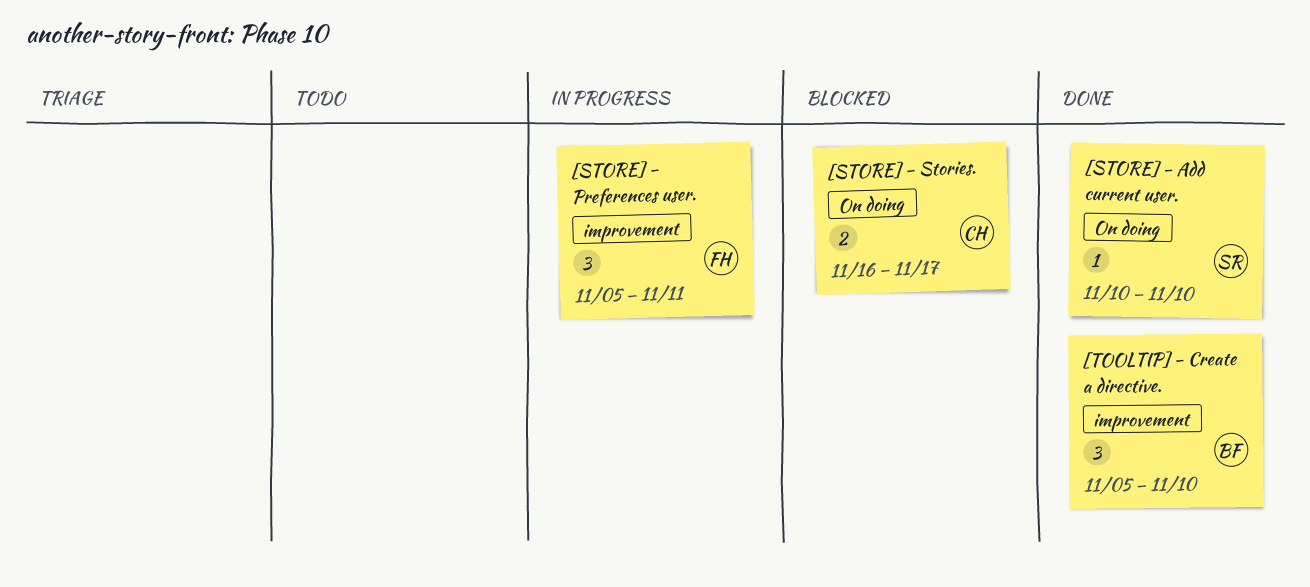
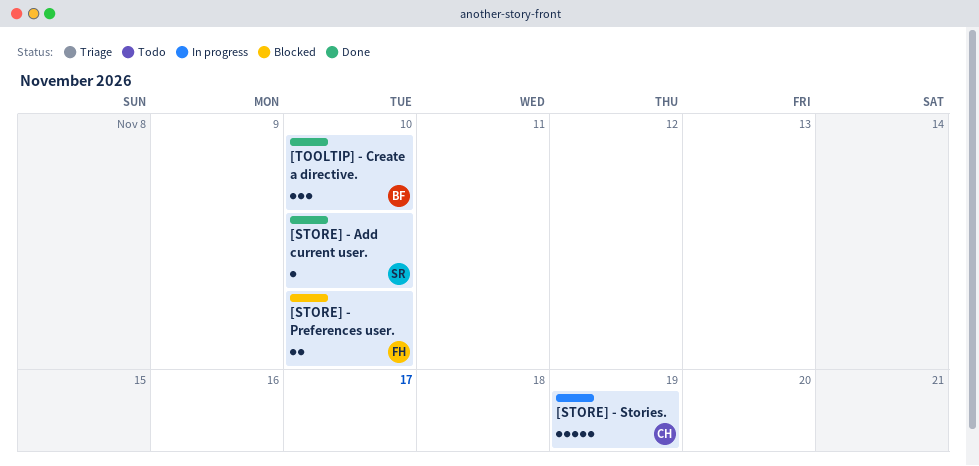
[STORE] - Preferences user., status: In progress -> Blocked
[STORE] - Preferences user., estimate: 3 -> 2
[STORE] - Preferences user., due: Nov 11 -> Nov 10
[STORE] - Stories., status: Blocked -> In progress
[STORE] - Stories., estimate: 2 -> 5
[STORE] - Stories., due: Nov 17 -> Nov 19

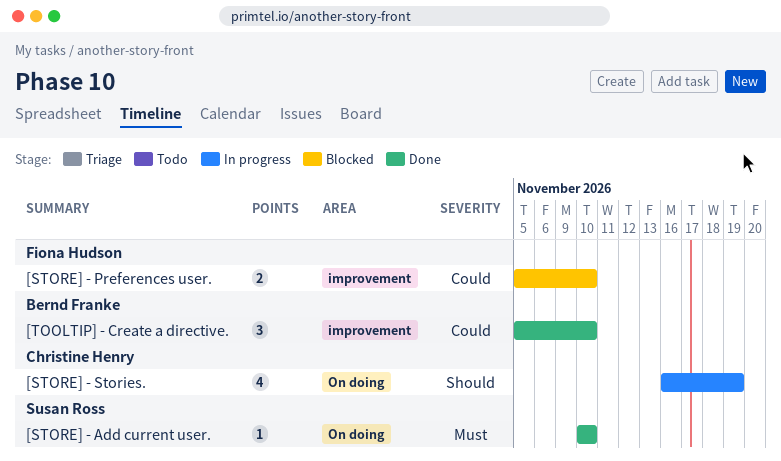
[STORE] - Stories., estimate: 5 -> 4

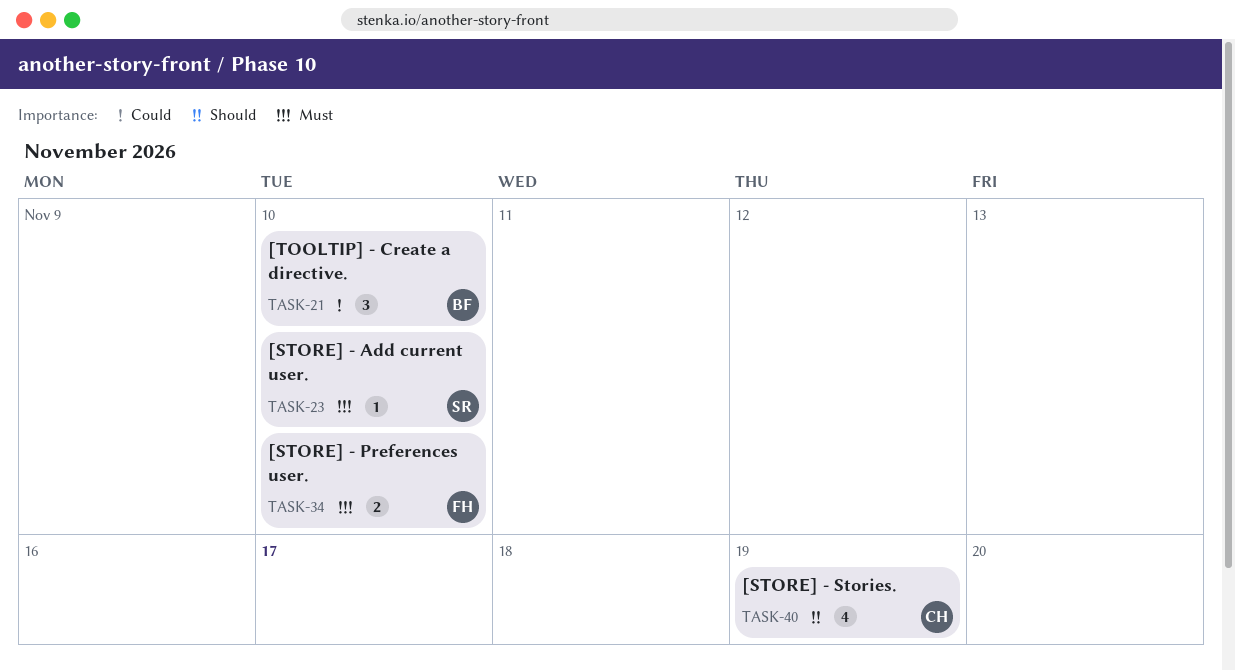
[STORE] - Preferences user., priority: Could -> Must

